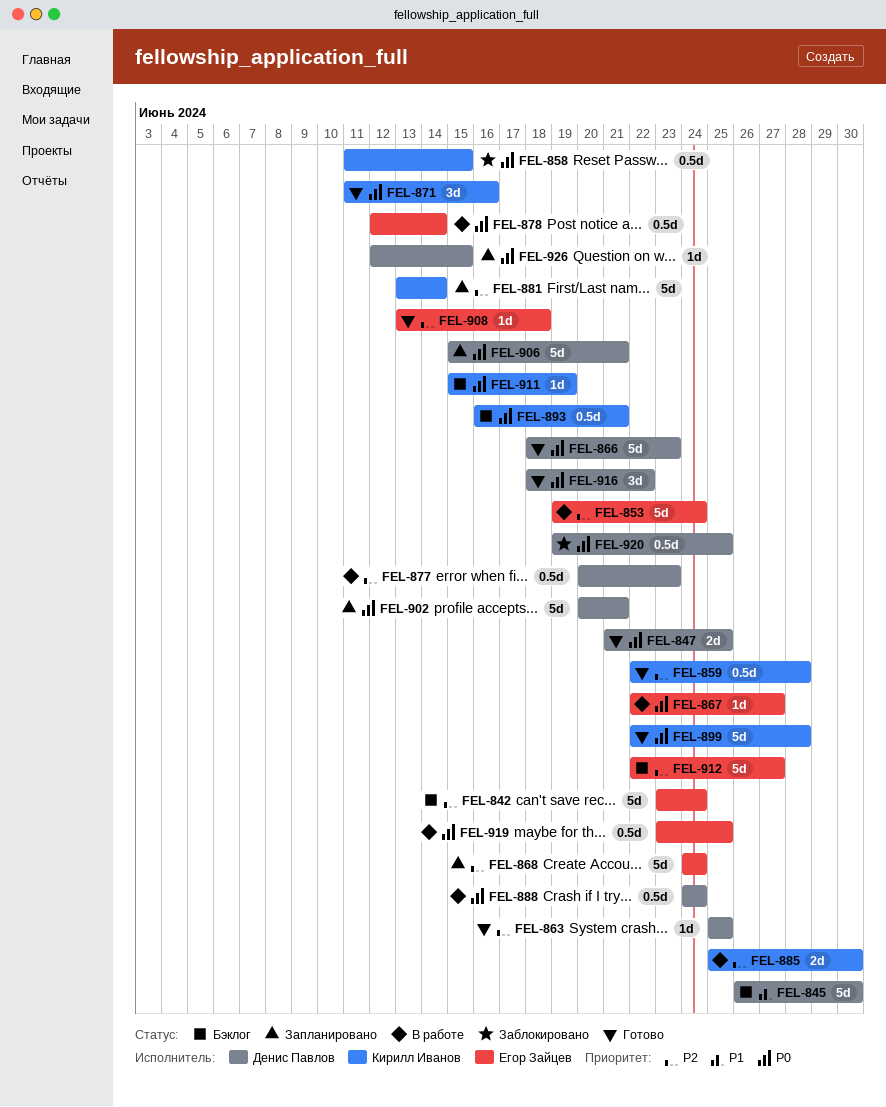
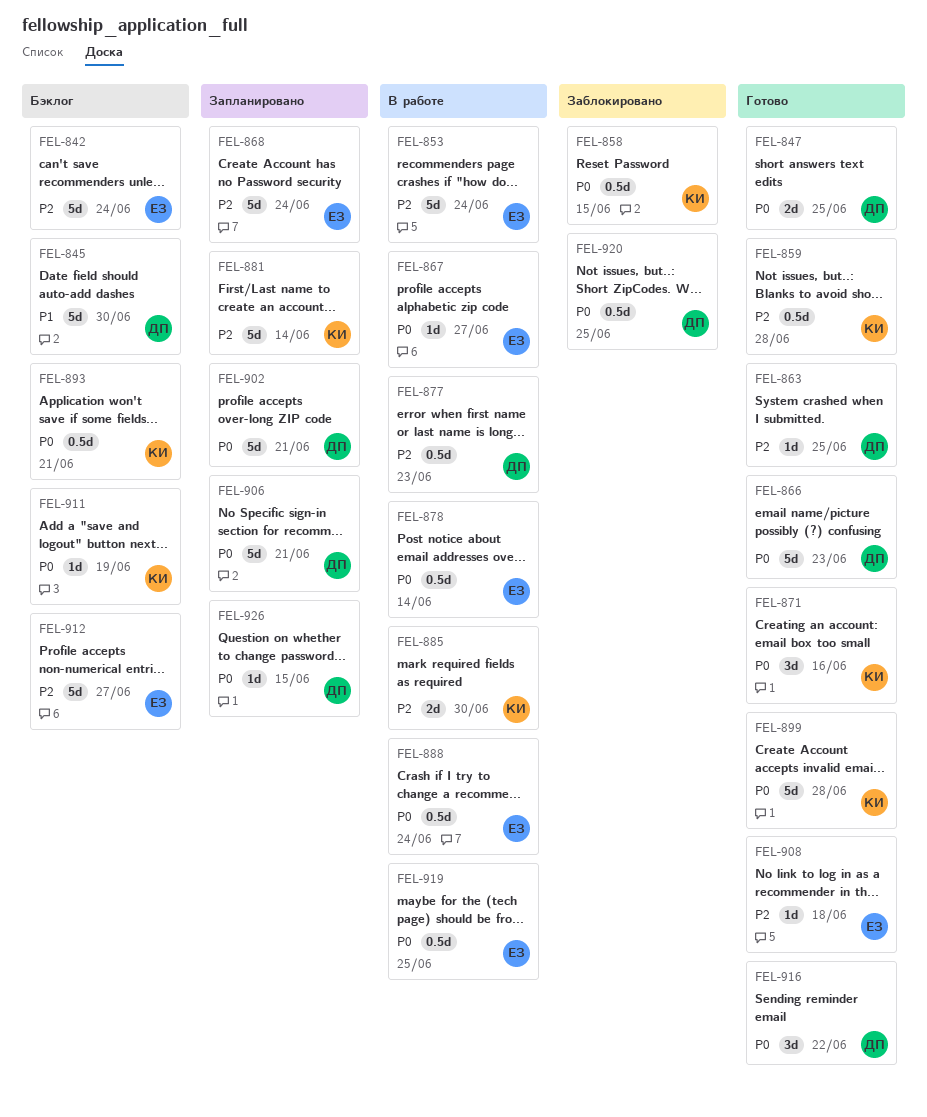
FEL-888, owner: Денис Павлов -> Егор Зайцев

